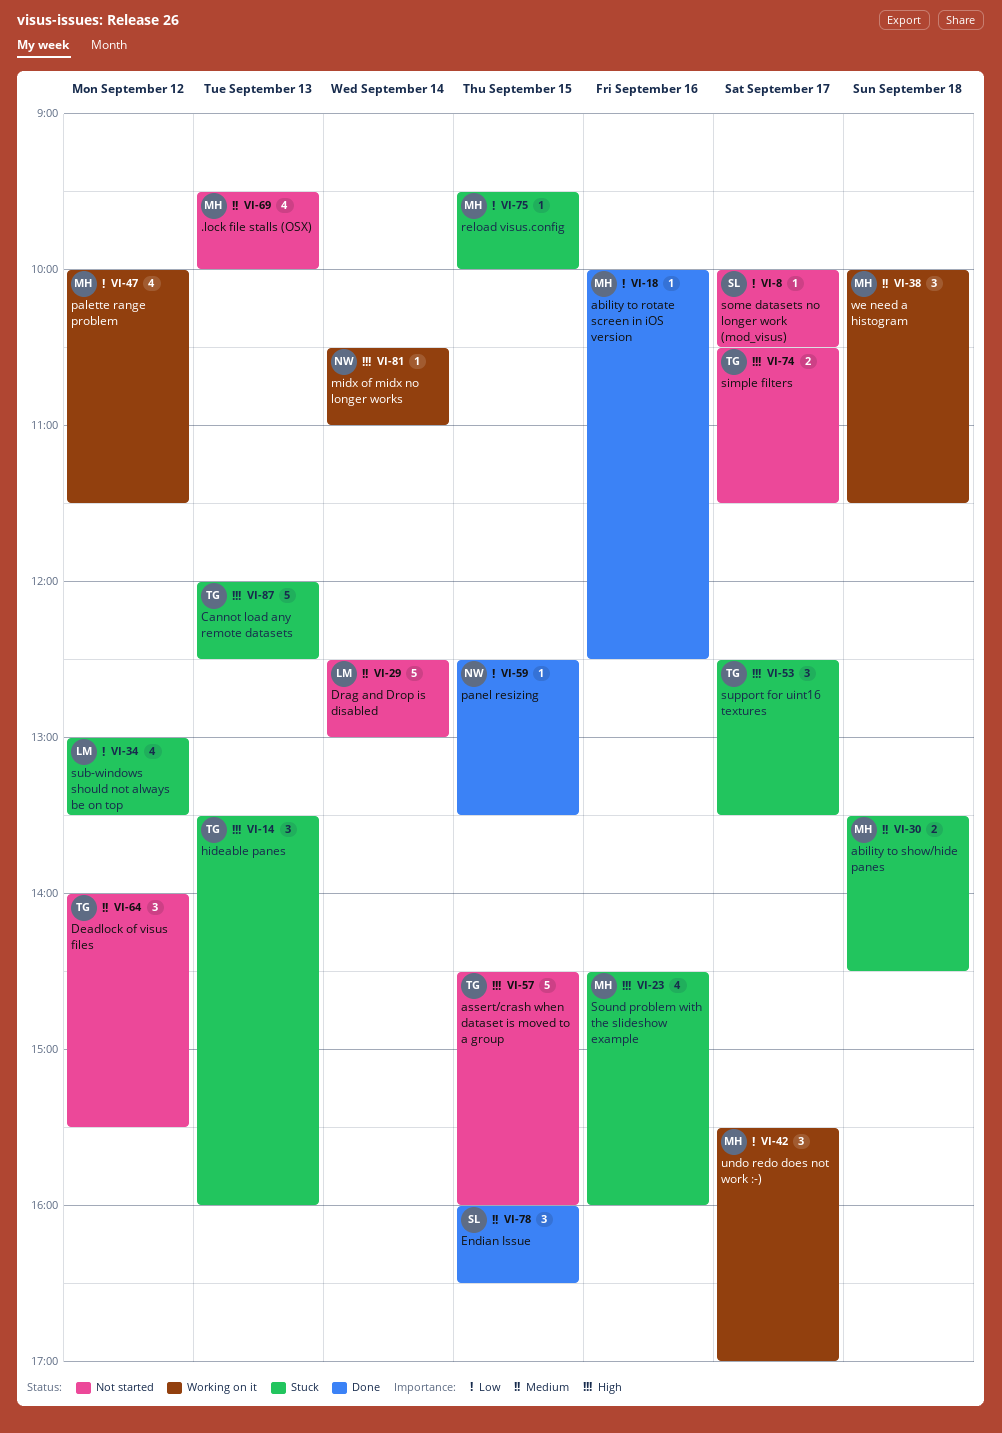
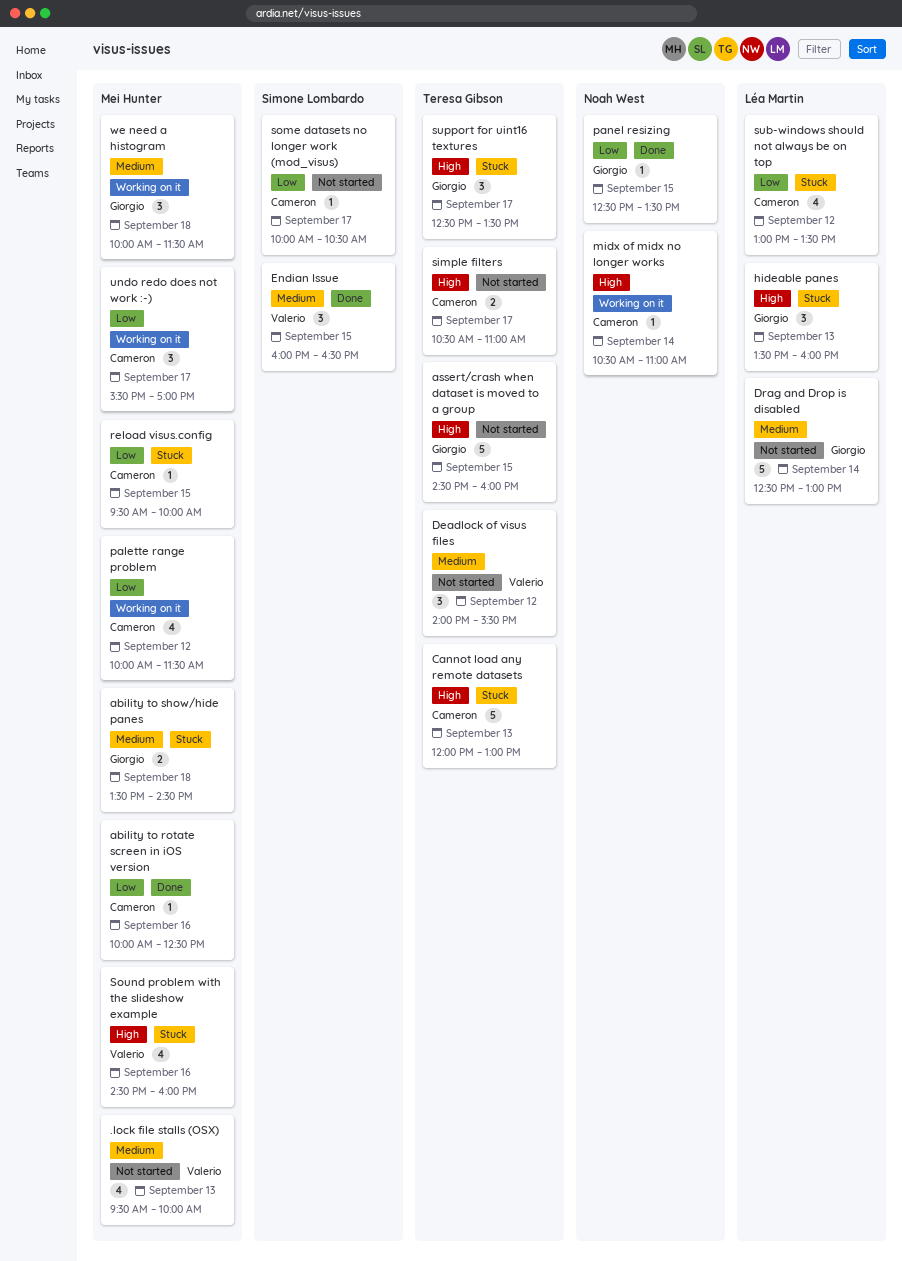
Cannot load any remote datasets, ends: 12:30 -> 13:00
hideable panes, owner: Teresa Gibson -> Léa Martin
simple filters, ends: 11:30 -> 11:00

